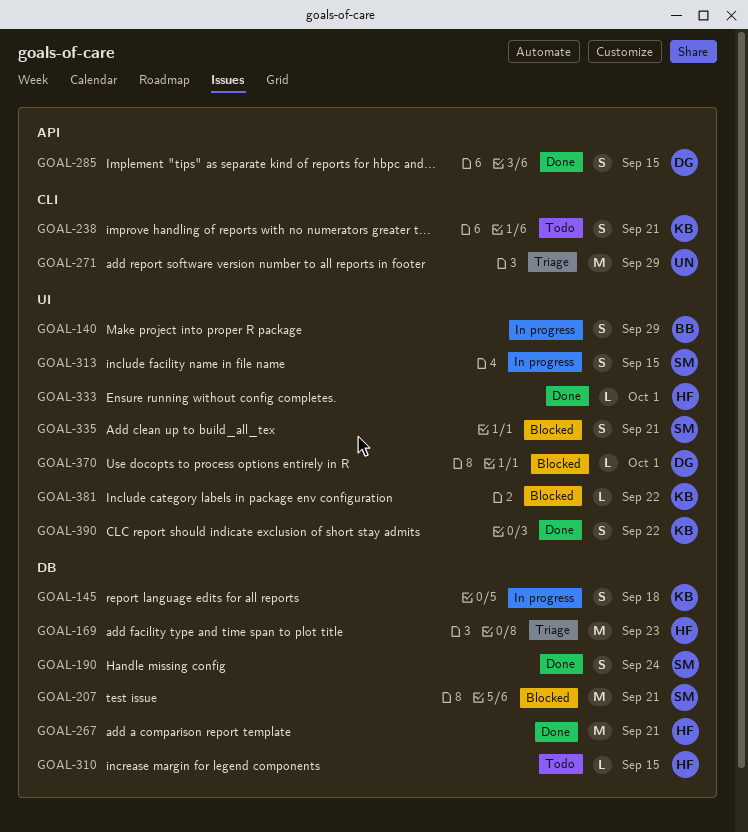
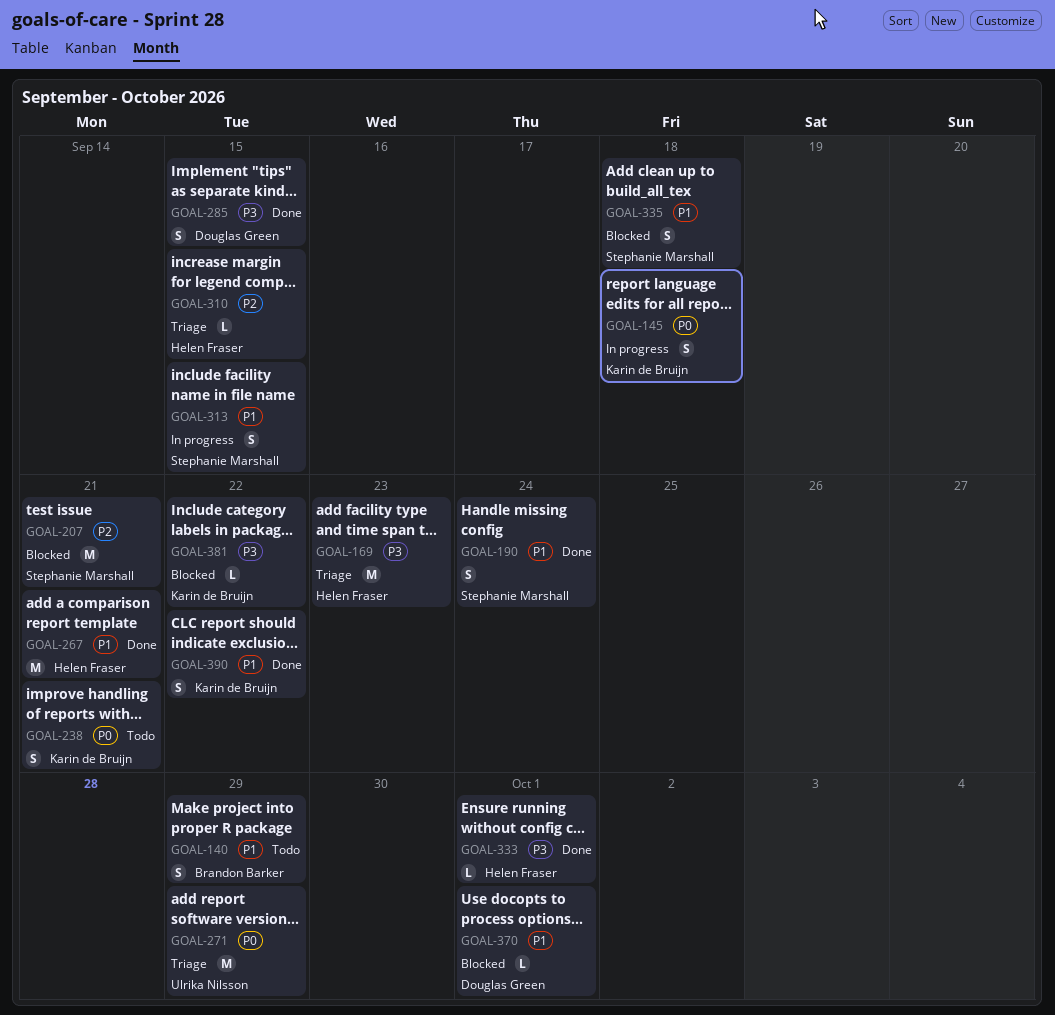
GOAL-140, status: In progress -> Todo
GOAL-310, status: Todo -> Triage
GOAL-335, due: Sep 21 -> Sep 18

